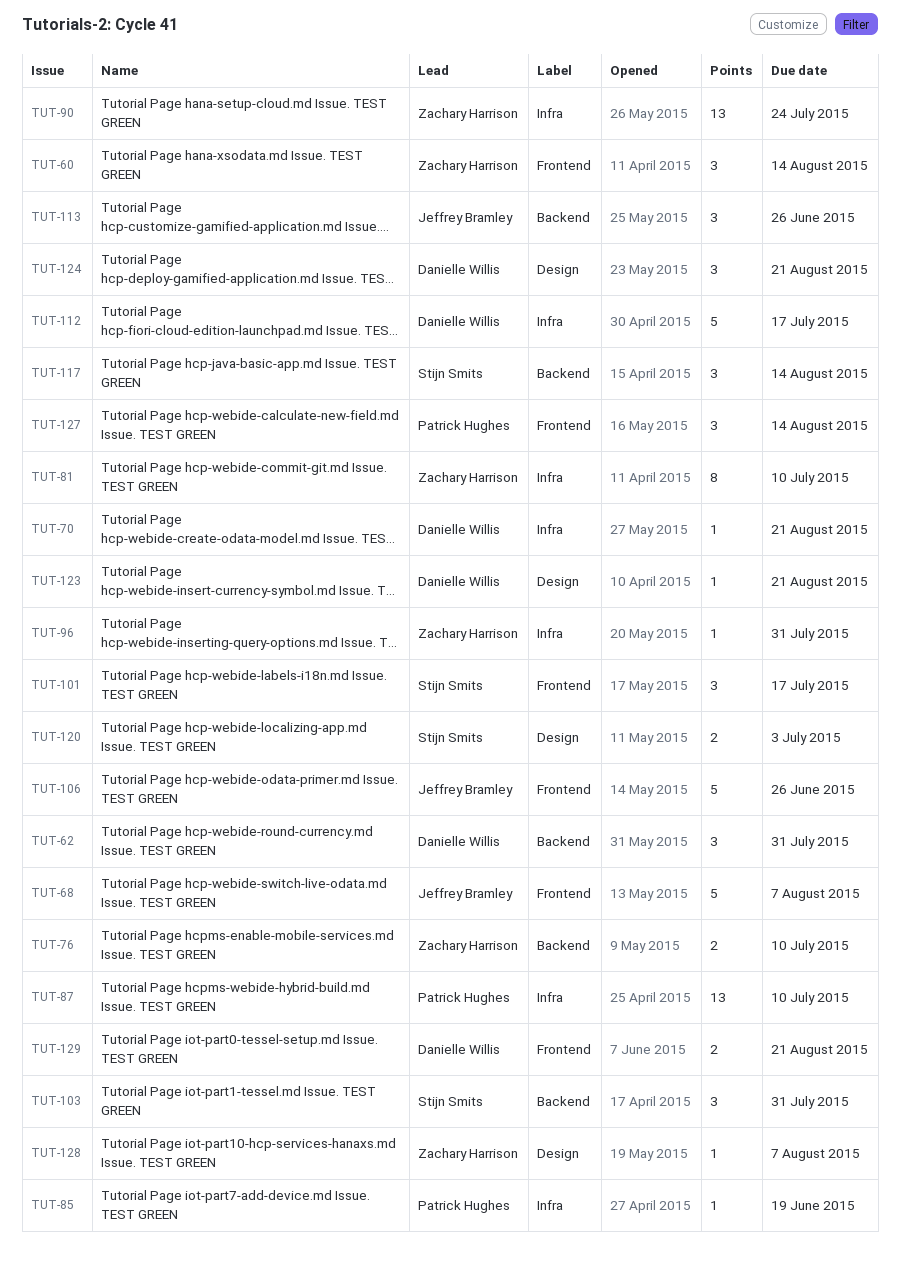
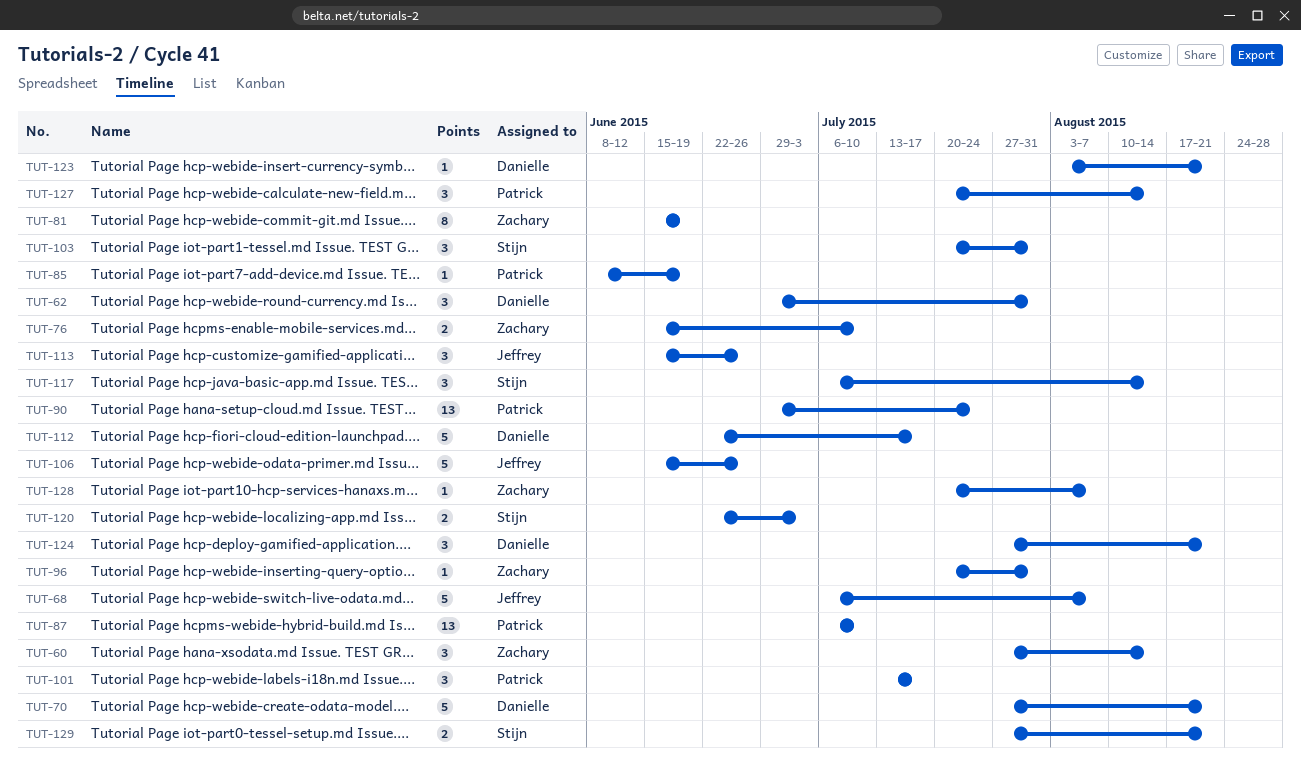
TUT-70, estimate: 1 -> 5
TUT-81, due: Jul 10 -> Jun 19
TUT-90, owner: Zachary Harrison -> Patrick Hughes
TUT-101, owner: Stijn Smits -> Patrick Hughes
TUT-129, owner: Danielle Willis -> Stijn Smits

